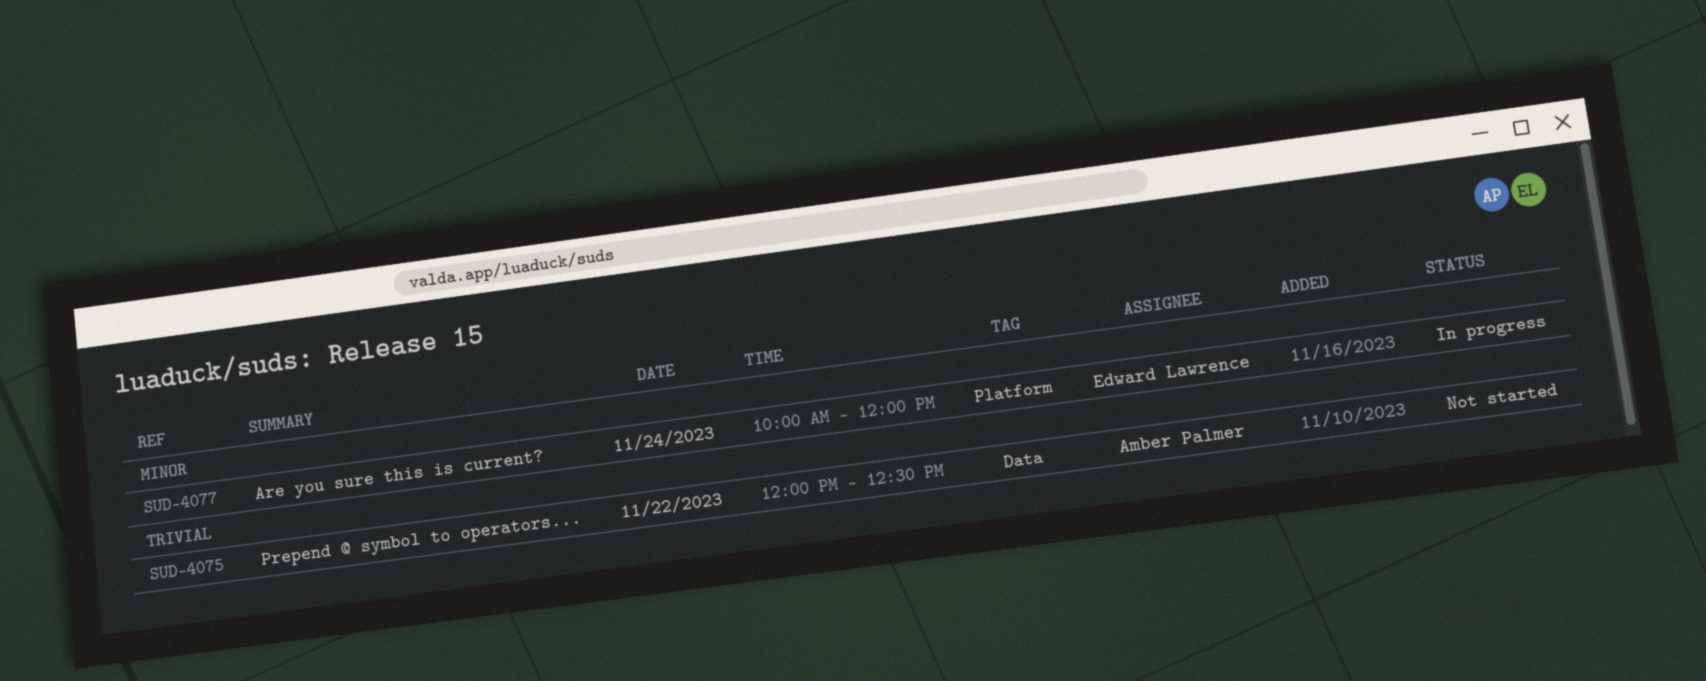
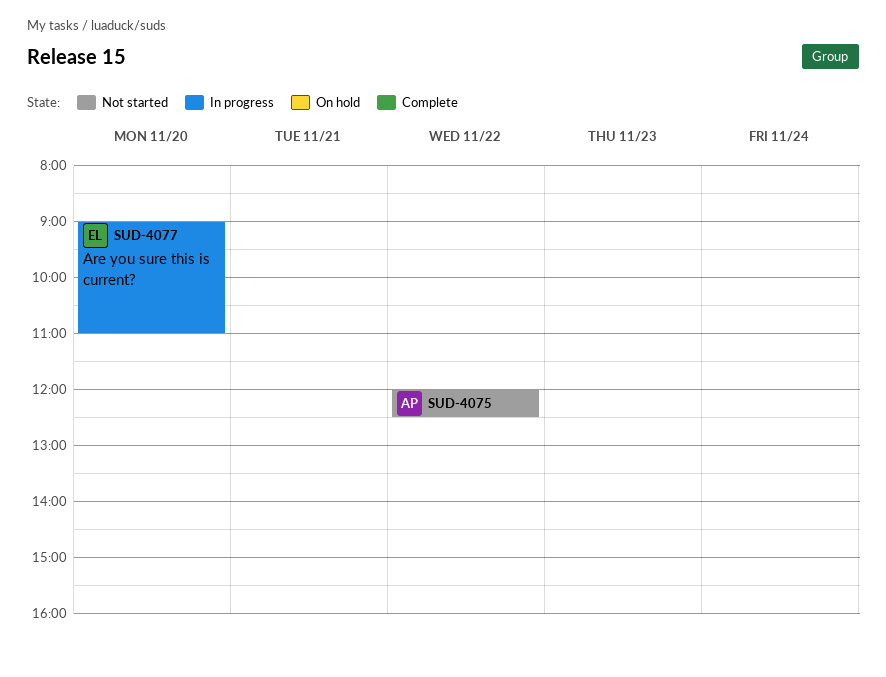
SUD-4077, day: Nov 24 -> Nov 20
SUD-4077, begins: 10:00 -> 09:00
SUD-4077, ends: 12:00 -> 11:00

